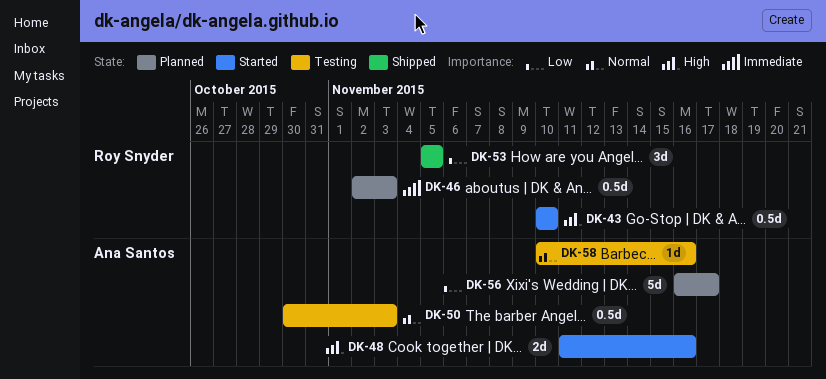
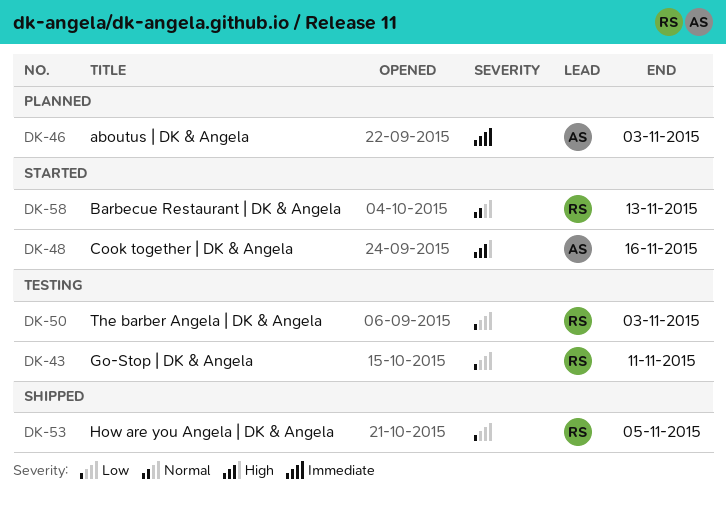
DK-43, status: Started -> Testing
DK-43, priority: High -> Low
DK-43, due: Nov 10 -> Nov 11
DK-46, owner: Roy Snyder -> Ana Santos
DK-50, owner: Ana Santos -> Roy Snyder
DK-50, priority: Normal -> Low
DK-56: present -> none
DK-58, status: Testing -> Started
DK-58, owner: Ana Santos -> Roy Snyder
DK-58, due: Nov 16 -> Nov 13

